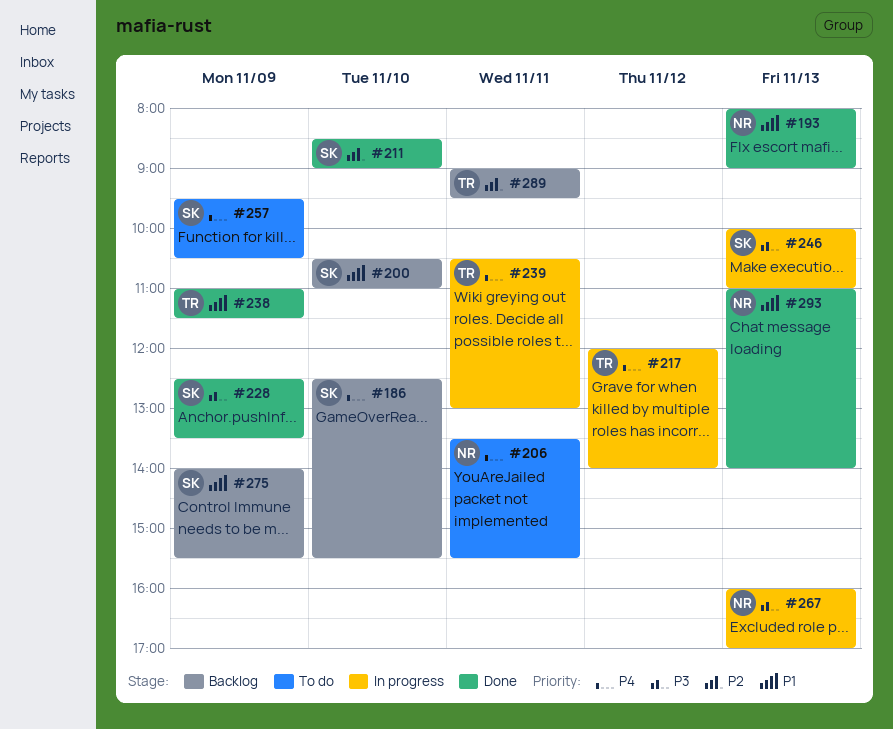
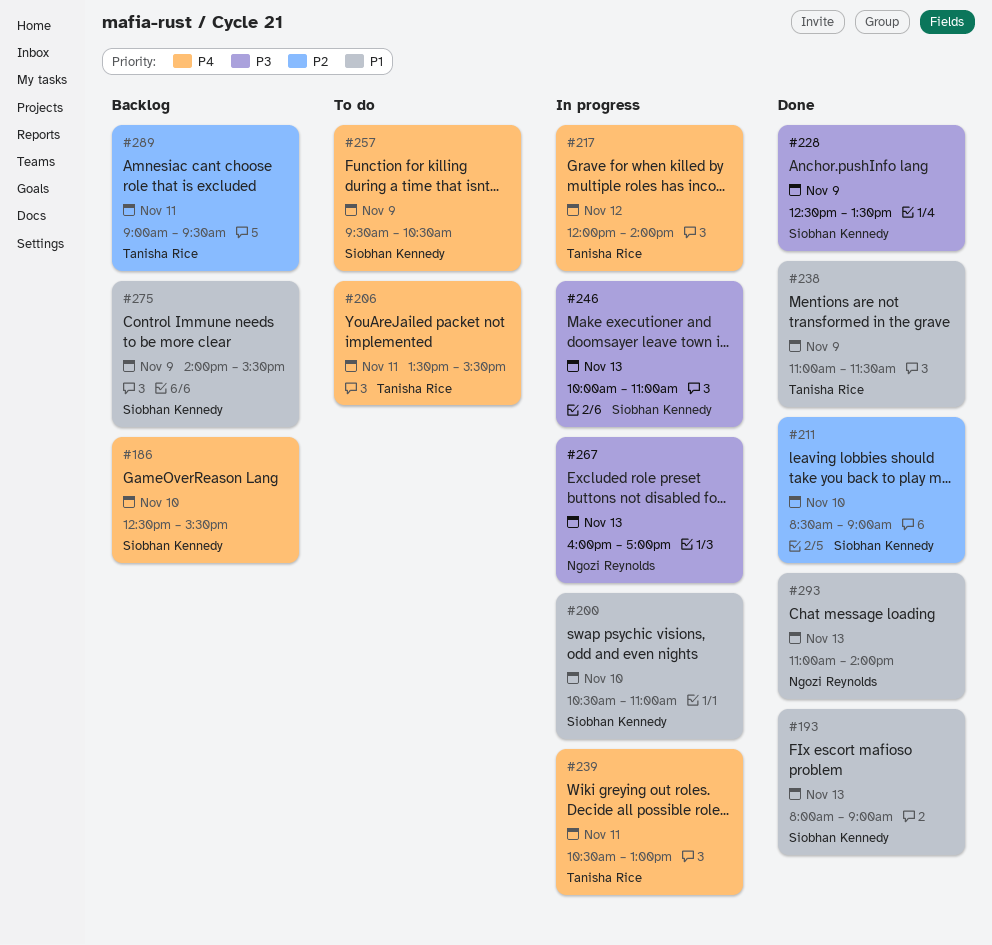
#193, owner: Ngozi Reynolds -> Siobhan Kennedy
#200, status: Backlog -> In progress
#206, owner: Ngozi Reynolds -> Tanisha Rice

